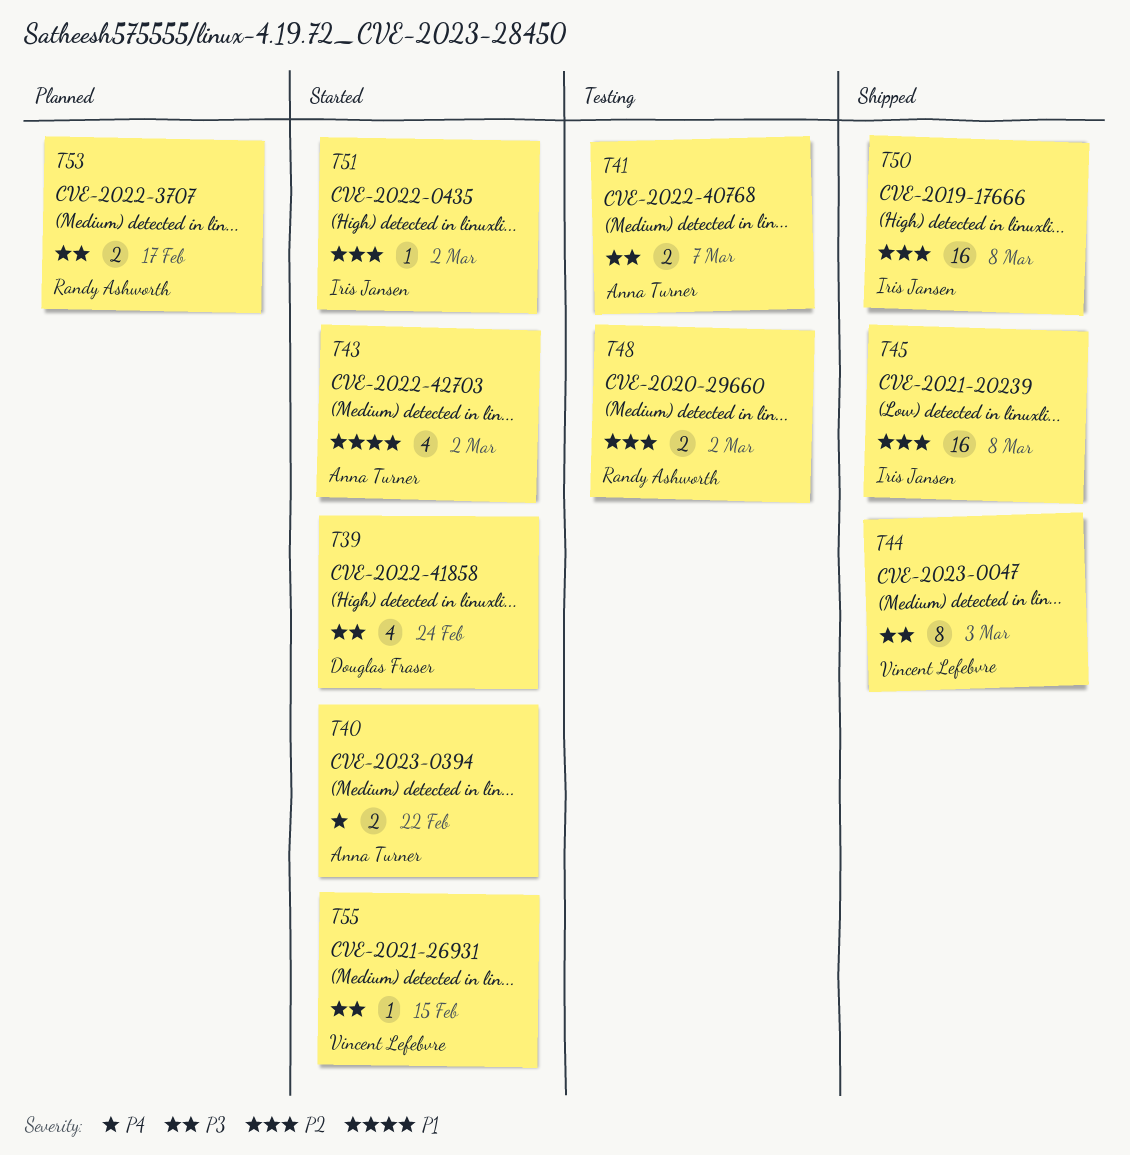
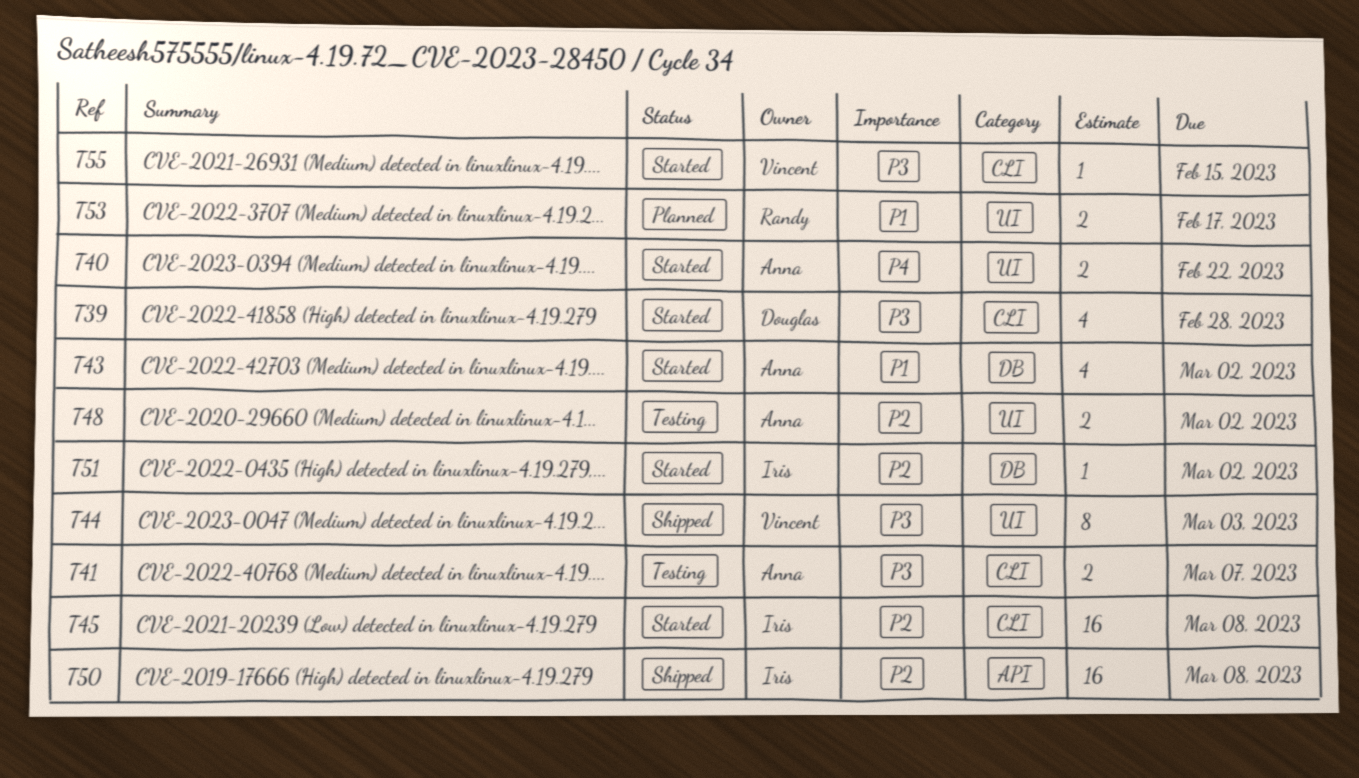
T39, due: Feb 24 -> Feb 28
T45, status: Shipped -> Started
T48, owner: Randy Ashworth -> Anna Turner
T53, priority: P3 -> P1

